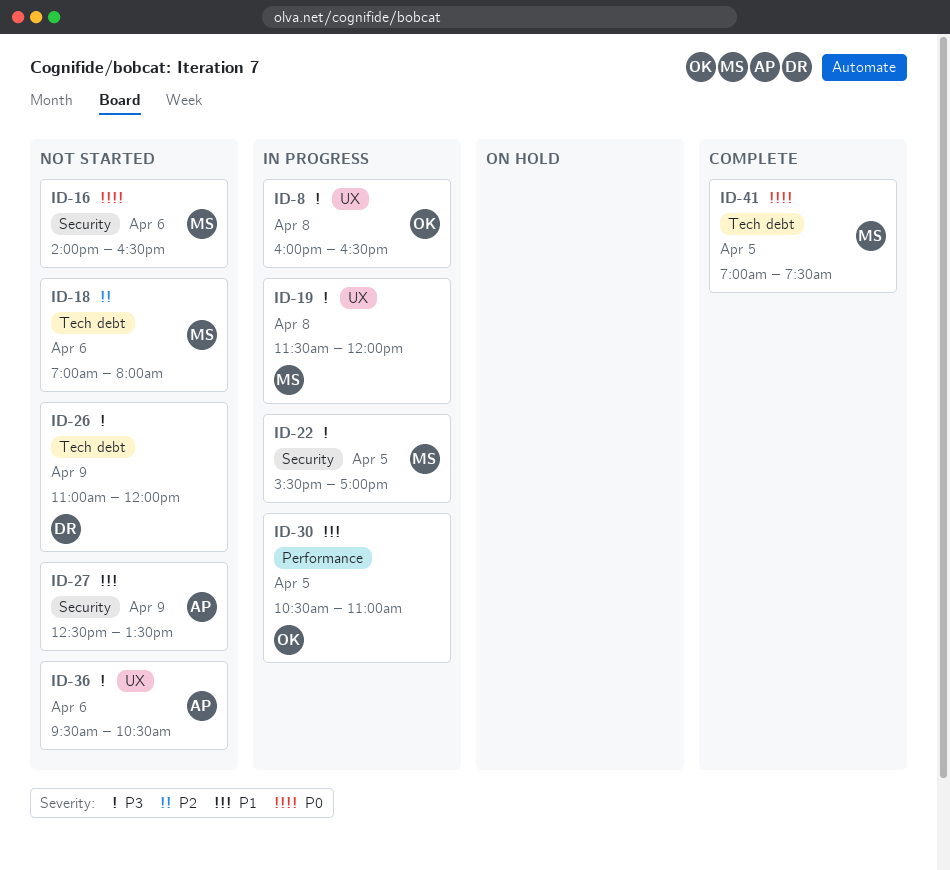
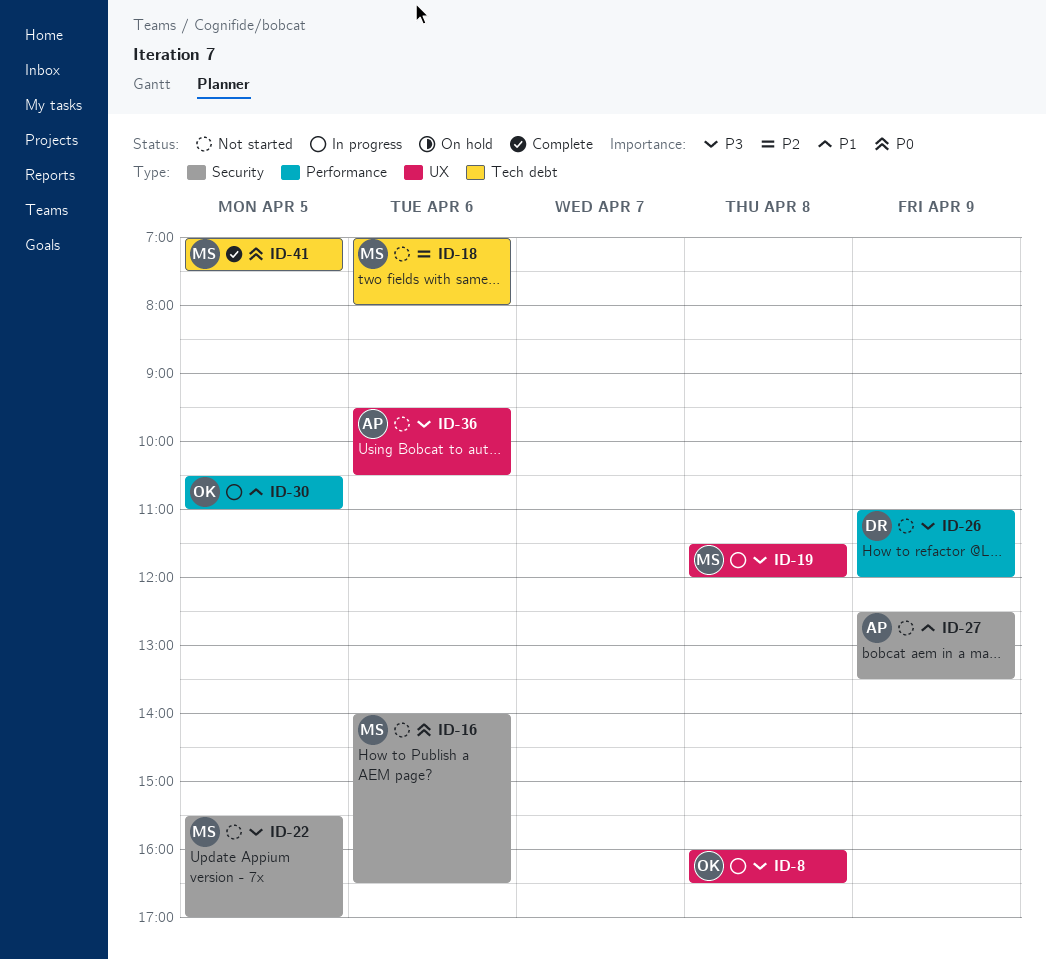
ID-22, status: In progress -> Not started
ID-26, label: Tech debt -> Performance

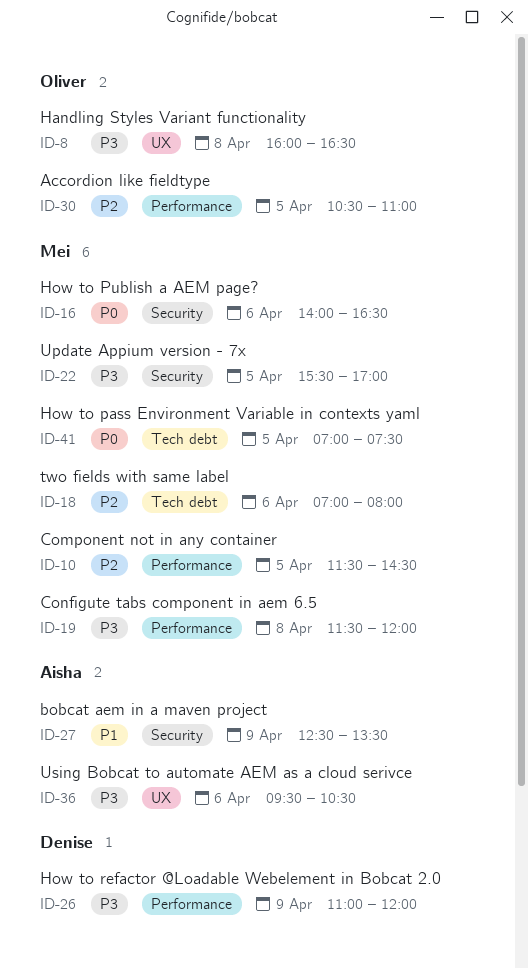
ID-10: none -> present
ID-19, label: UX -> Performance
ID-30, priority: P1 -> P2

